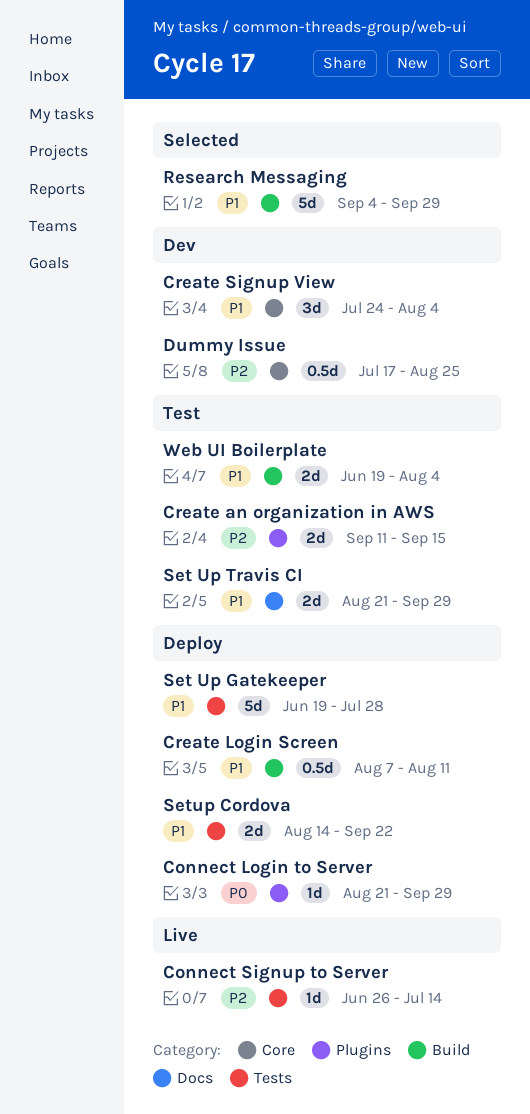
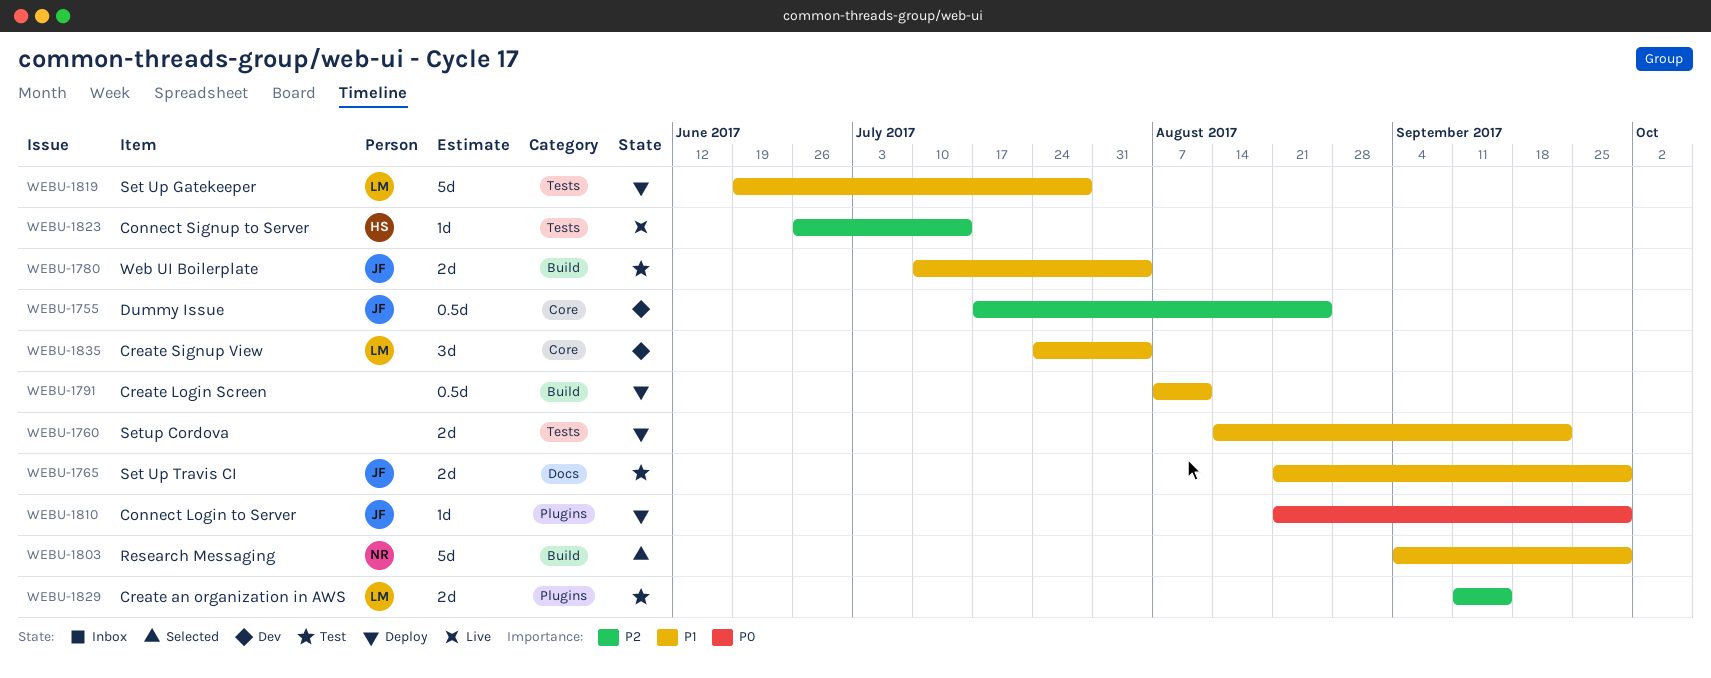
Web UI Boilerplate, start: Jun 19 -> Jul 10

